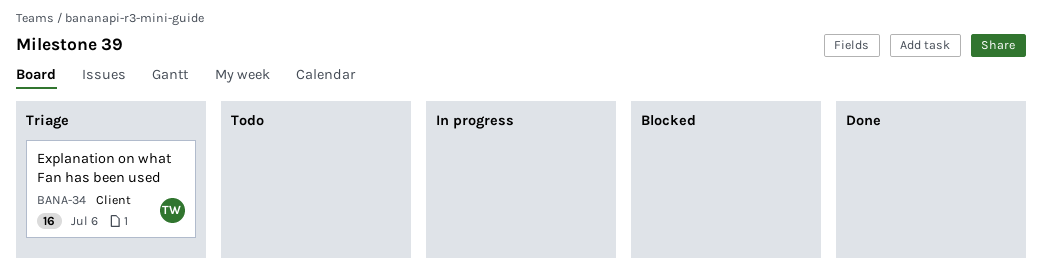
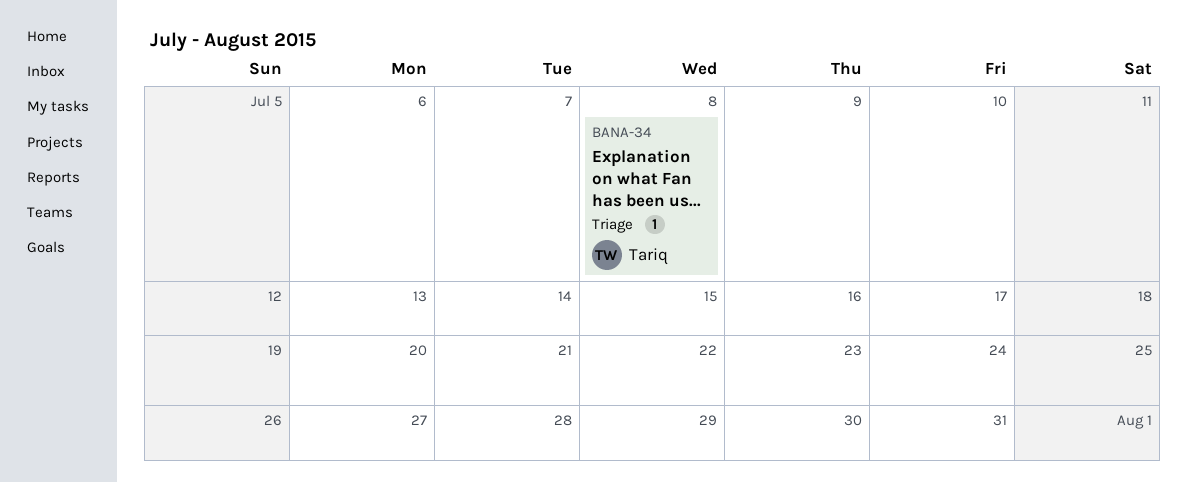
BANA-34, estimate: 16 -> 1
BANA-34, due: Jul 6 -> Jul 8

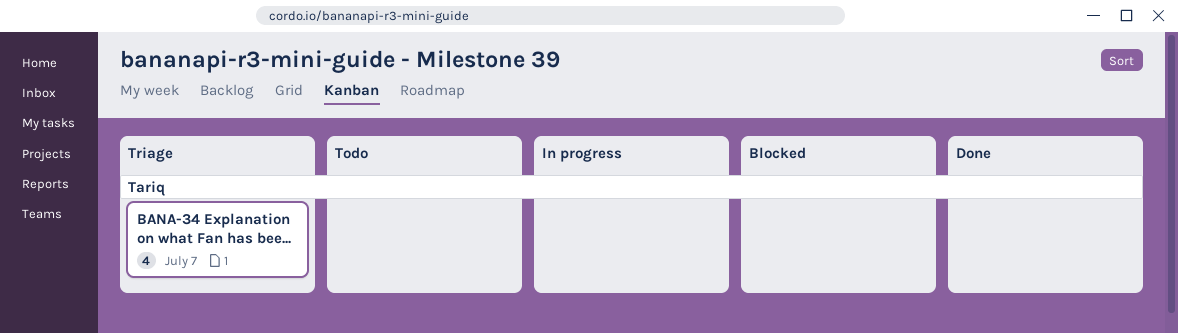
BANA-34, estimate: 1 -> 4
BANA-34, due: Jul 8 -> Jul 7

